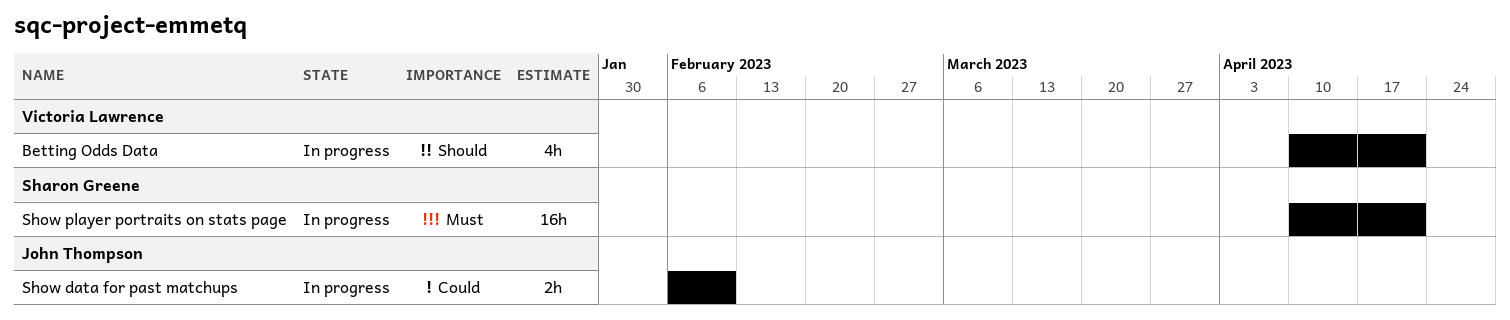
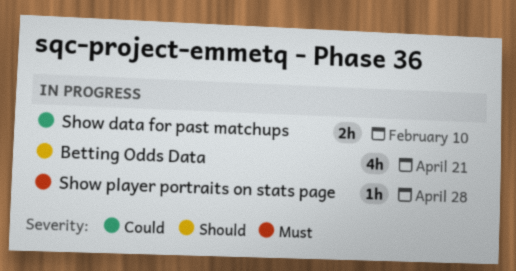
Show player portraits on stats page, estimate: 16h -> 1h
Show player portraits on stats page, due: Apr 21 -> Apr 28

